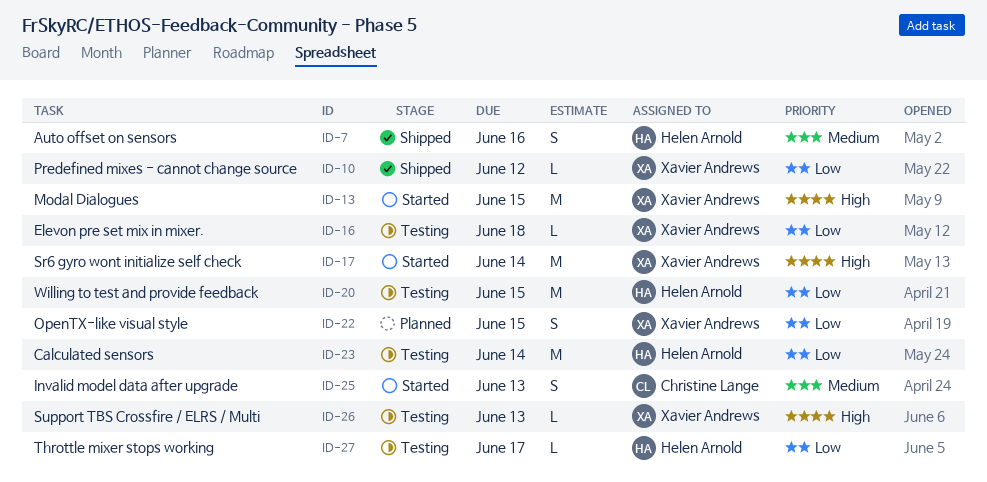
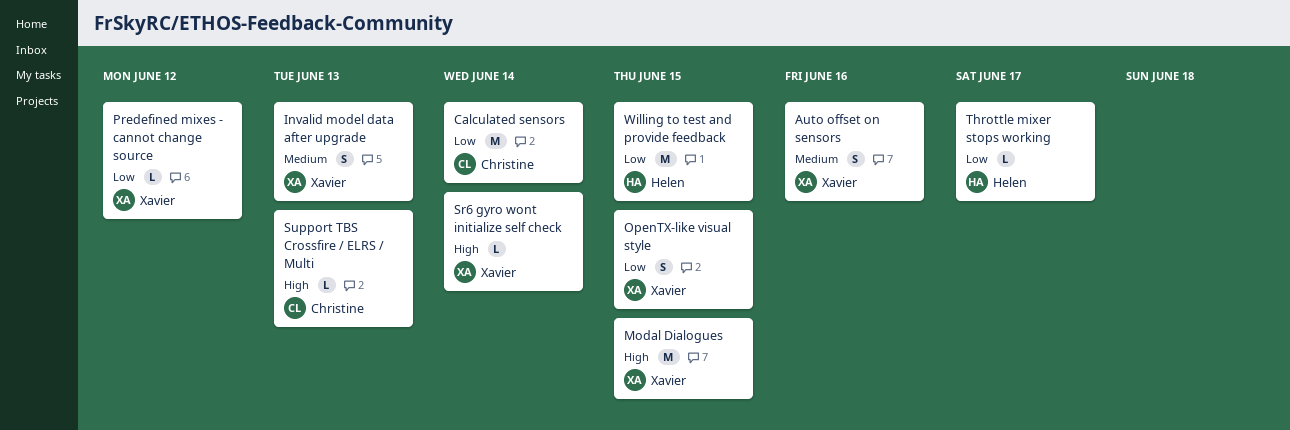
Auto offset on sensors, owner: Helen Arnold -> Xavier Andrews
Calculated sensors, owner: Helen Arnold -> Christine Lange
Elevon pre set mix in mixer.: present -> none
Invalid model data after upgrade, owner: Christine Lange -> Xavier Andrews
Sr6 gyro wont initialize self check, estimate: M -> L
Support TBS Crossfire / ELRS / Multi, owner: Xavier Andrews -> Christine Lange

